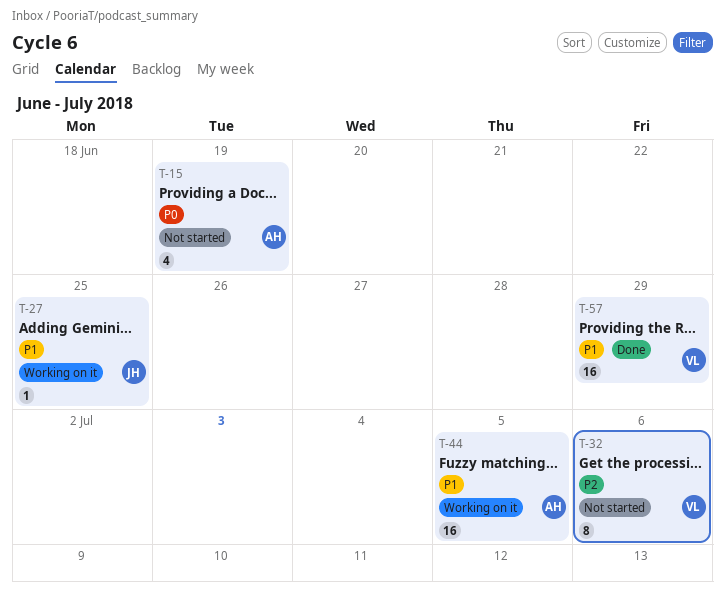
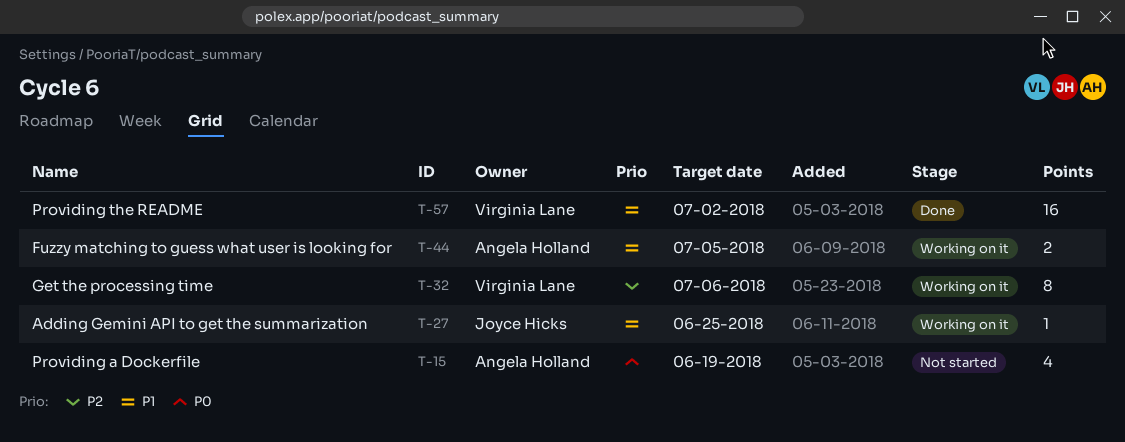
T-32, status: Not started -> Working on it
T-44, estimate: 16 -> 2
T-57, due: Jun 29 -> Jul 2

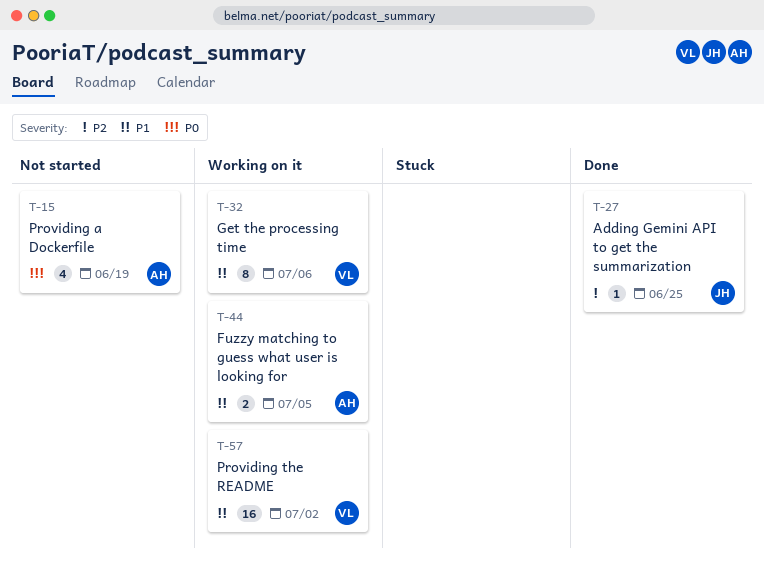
T-27, status: Working on it -> Done
T-27, priority: P1 -> P2
T-32, priority: P2 -> P1
T-57, status: Done -> Working on it

